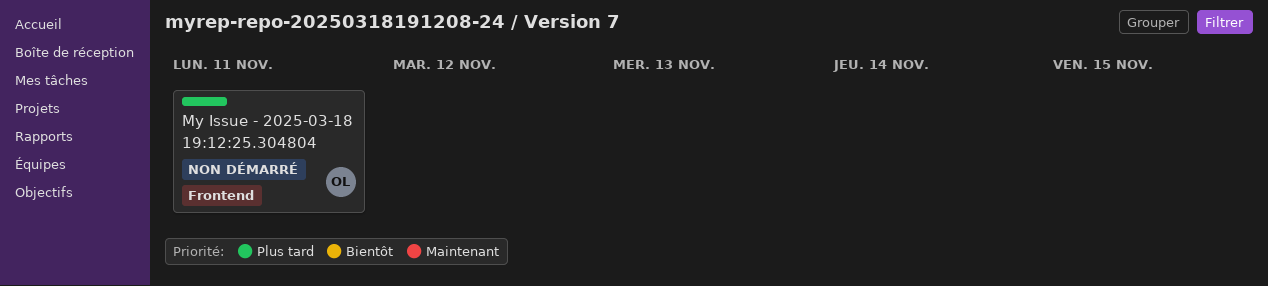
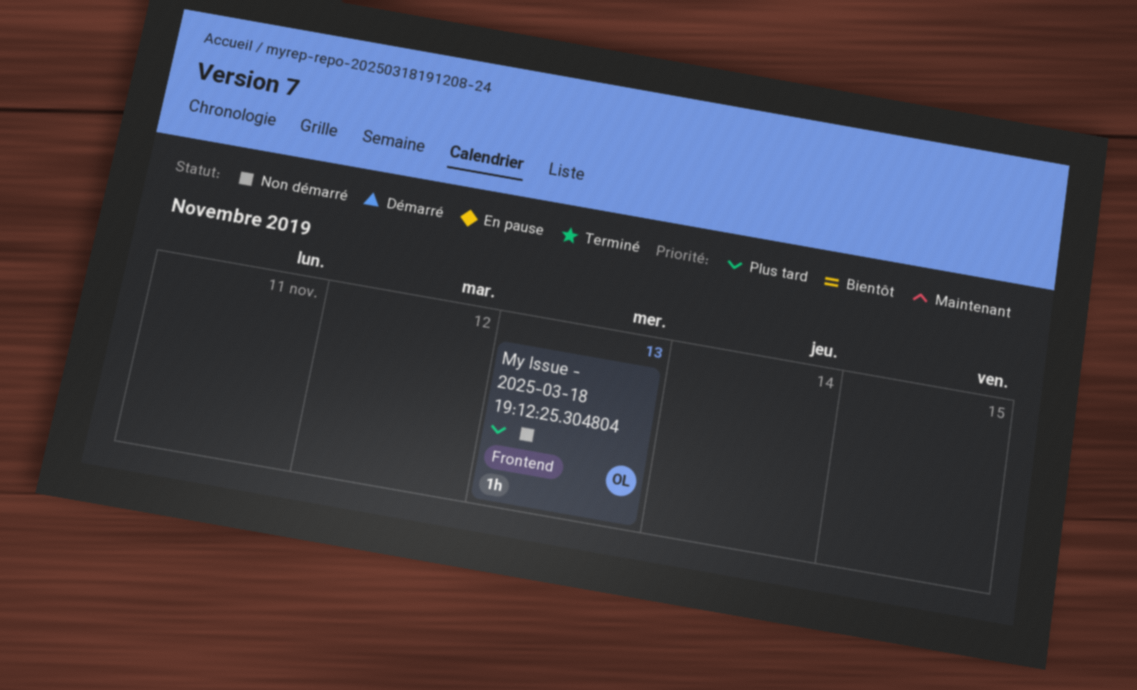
My Issue - 2025-03-18 19:12:25.304804, due: Nov 11 -> Nov 13

